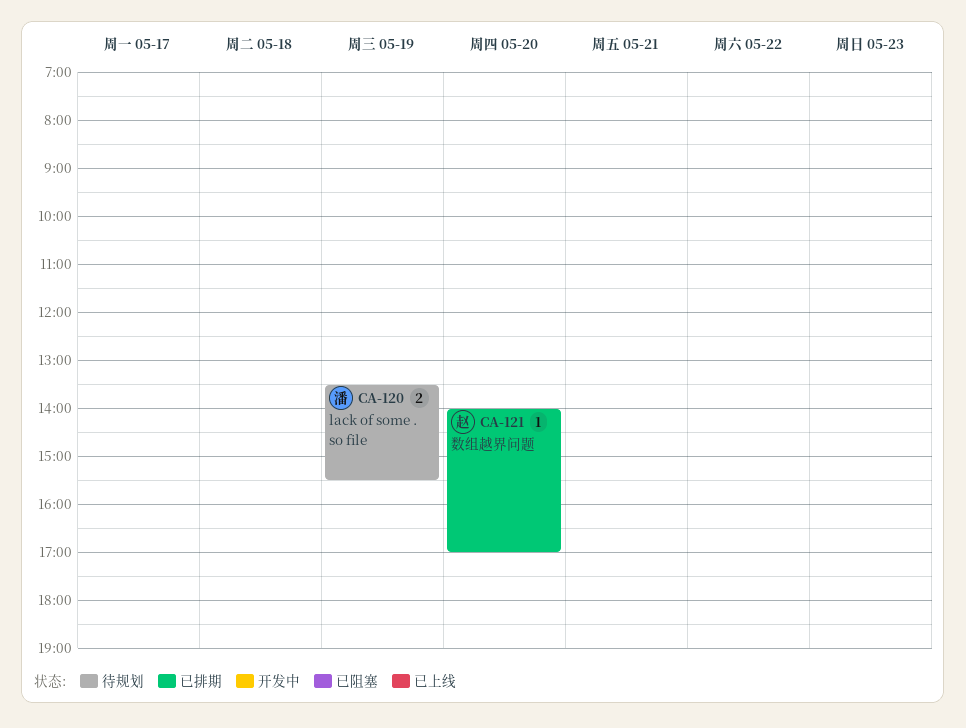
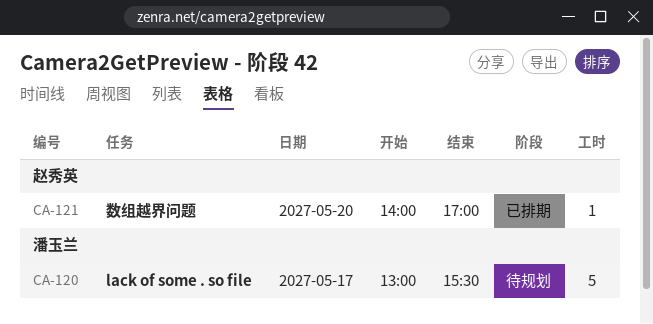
CA-120, estimate: 2 -> 5
CA-120, day: May 19 -> May 17
CA-120, begins: 13:30 -> 13:00

